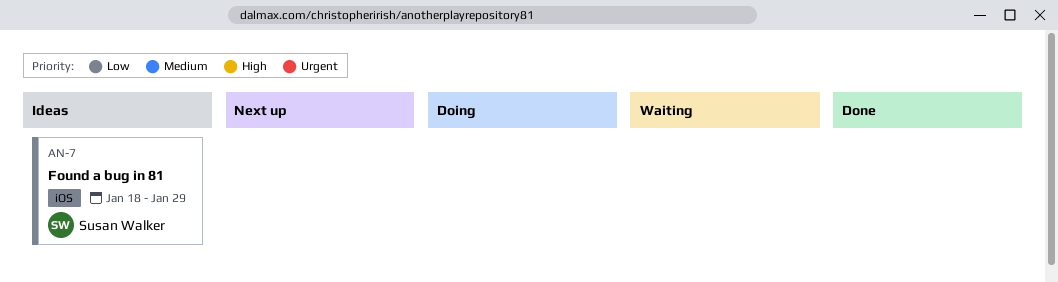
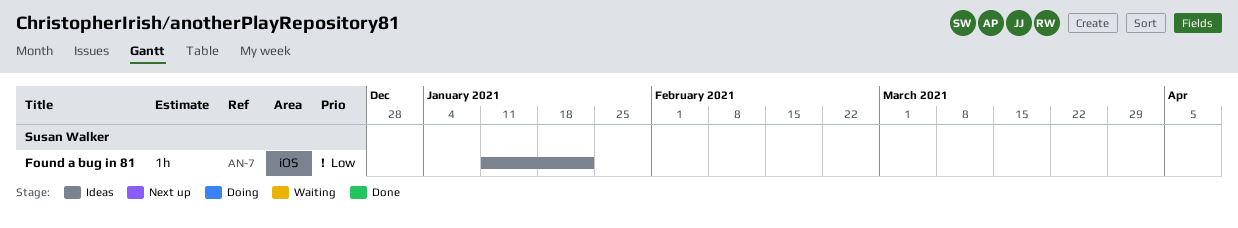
AN-7, start: Jan 18 -> Jan 11
AN-7, due: Jan 29 -> Jan 22

